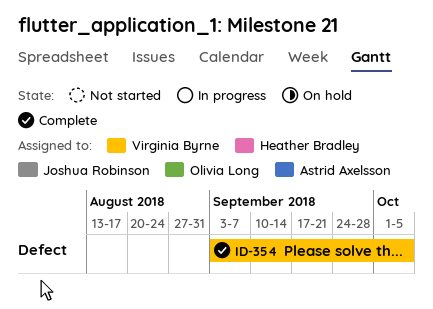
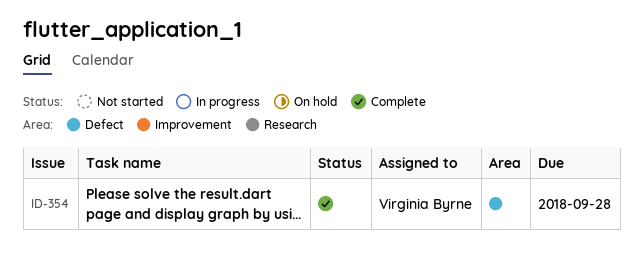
ID-354, due: Oct 5 -> Sep 28

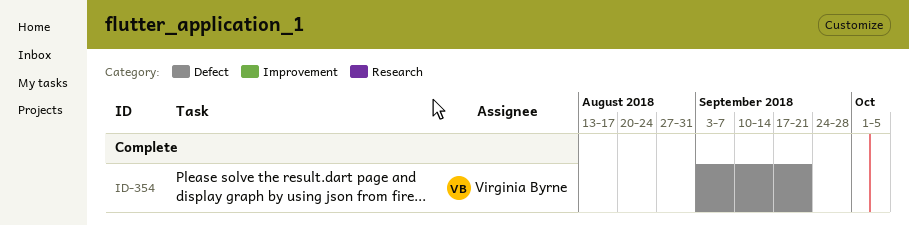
ID-354, due: Sep 28 -> Sep 21

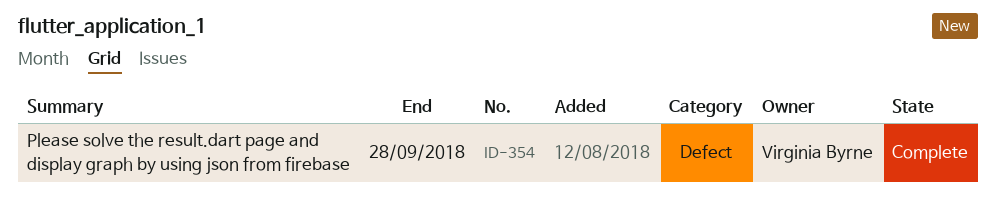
ID-354, due: Sep 21 -> Sep 28

